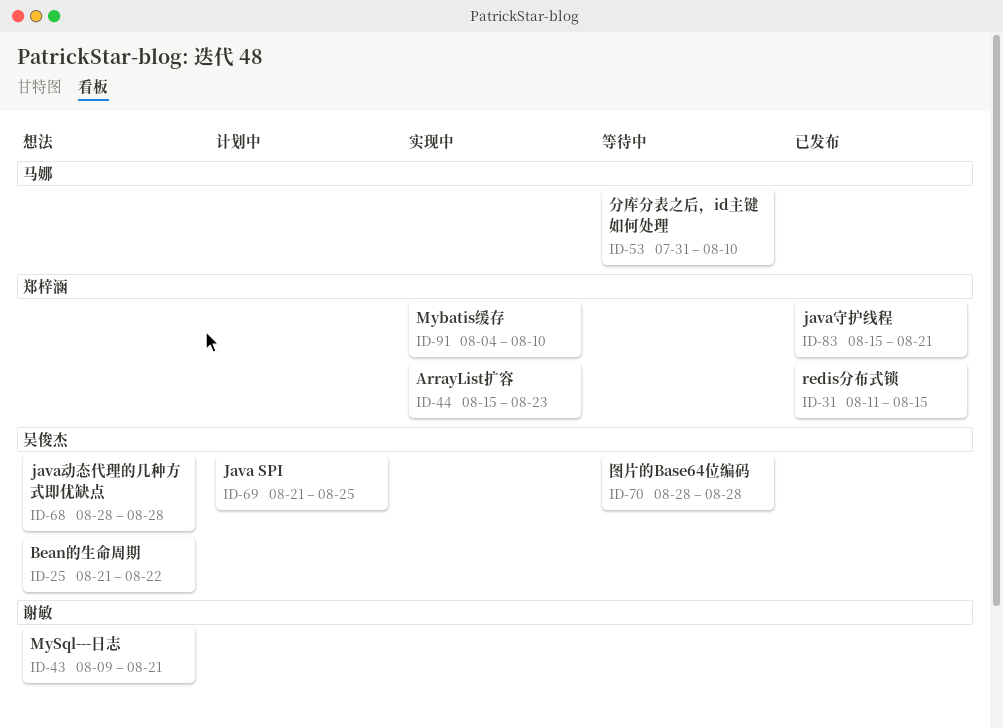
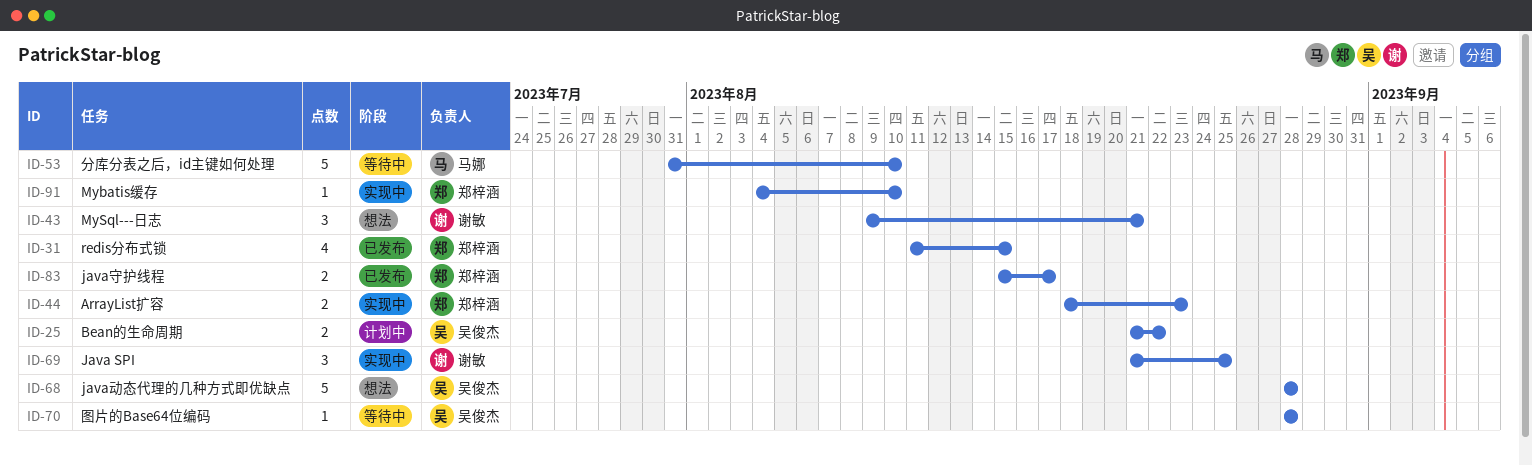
ID-25, status: 想法 -> 计划中
ID-44, start: Aug 15 -> Aug 18
ID-69, status: 计划中 -> 实现中
ID-69, owner: 吴俊杰 -> 谢敏
ID-83, due: Aug 21 -> Aug 17

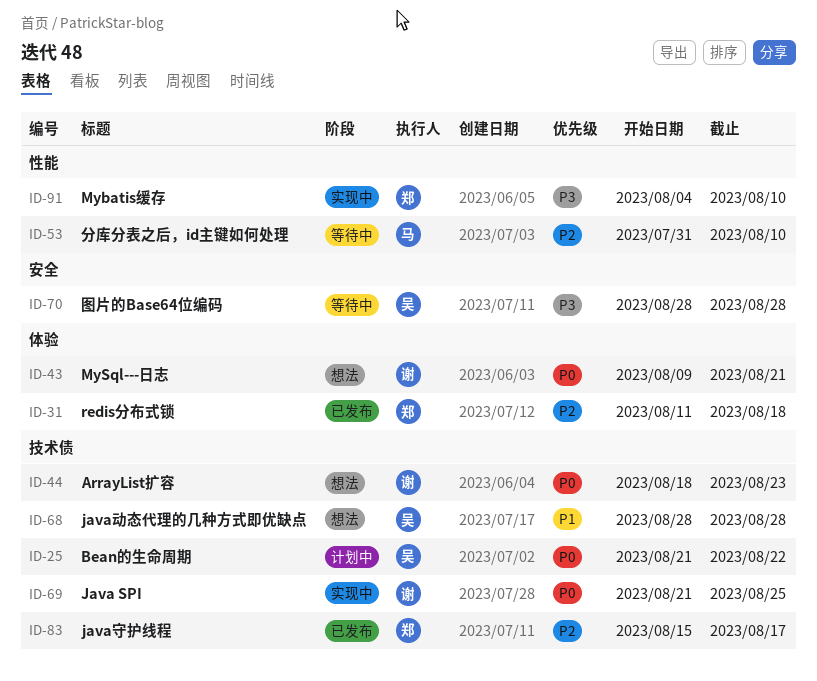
ID-31, due: Aug 15 -> Aug 18
ID-44, status: 实现中 -> 想法
ID-44, owner: 郑梓涵 -> 谢敏

